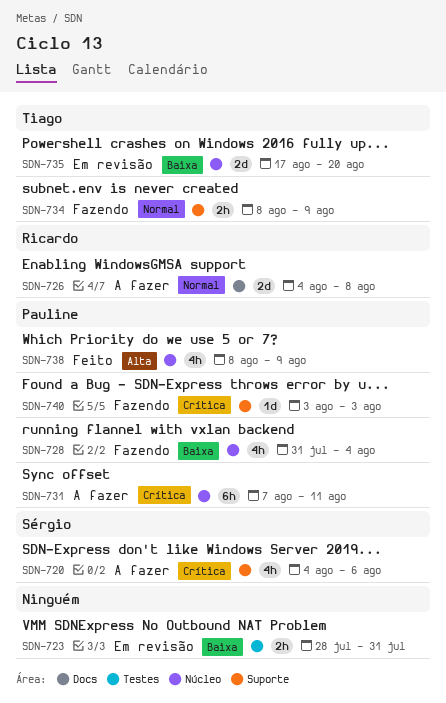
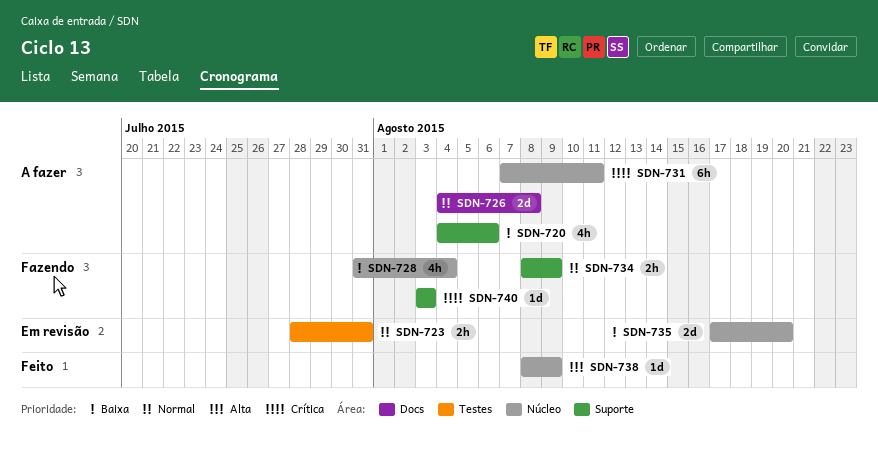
SDN-720, priority: Crítica -> Baixa
SDN-723, priority: Baixa -> Normal
SDN-738, estimate: 4h -> 1d

